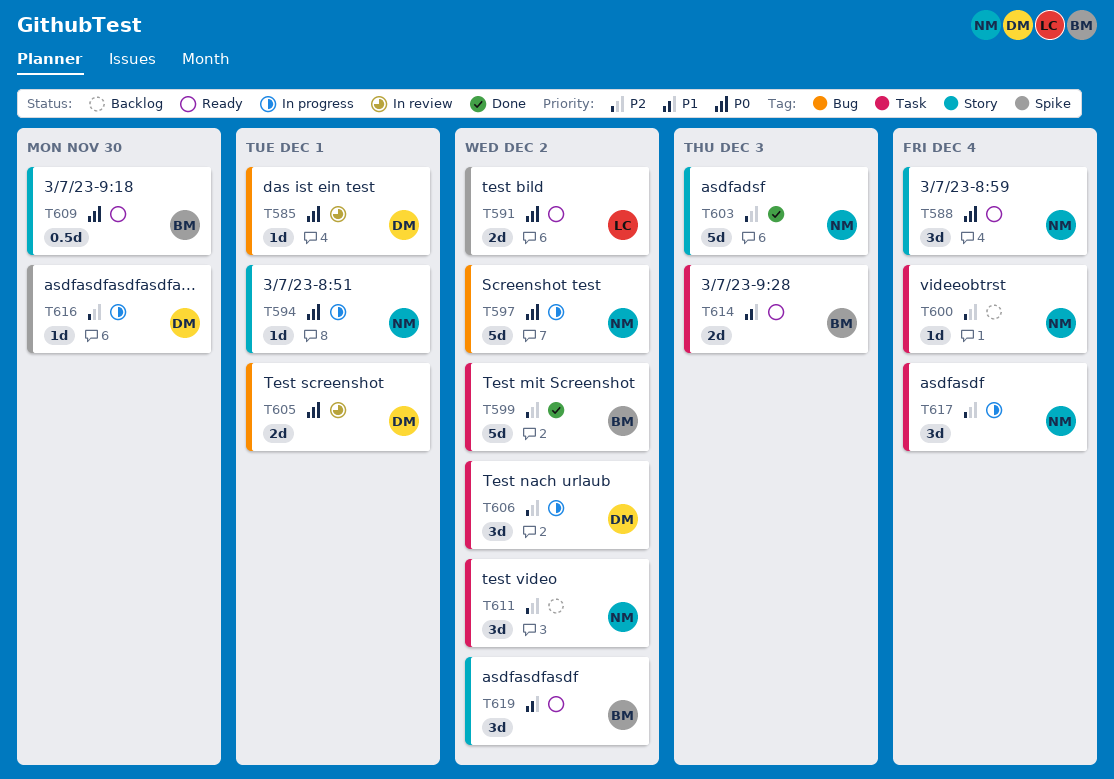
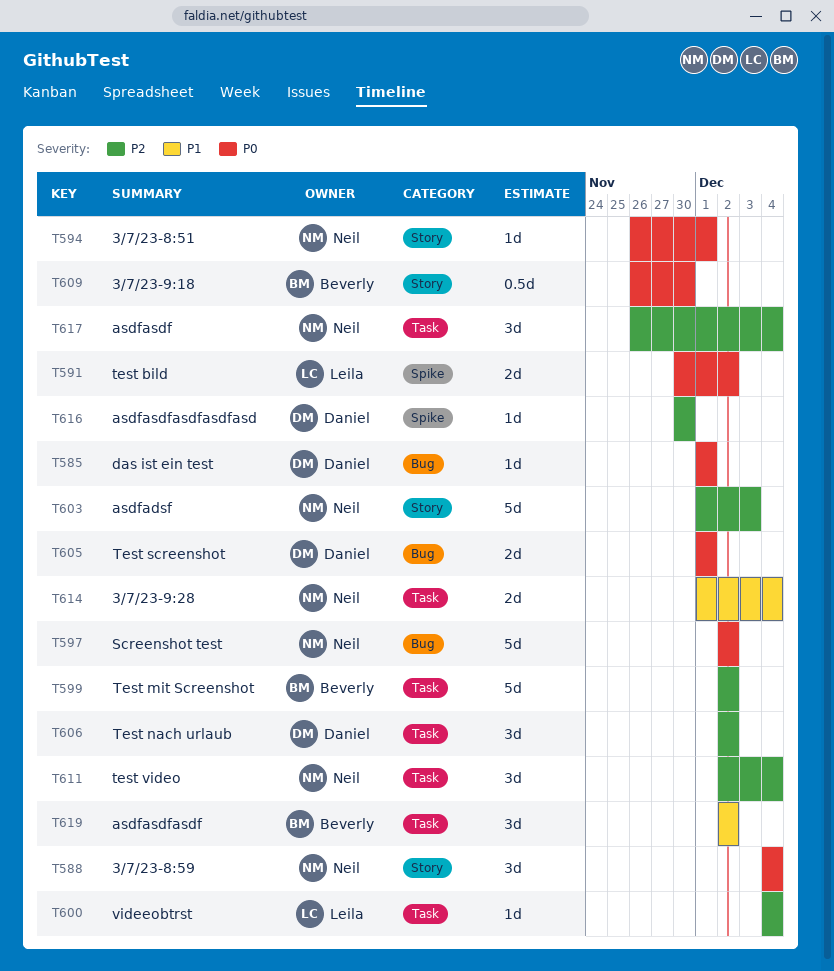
T600, owner: Neil -> Leila
T611, due: Dec 2 -> Dec 4
T614, owner: Beverly -> Neil
T614, due: Dec 3 -> Dec 4
T619, label: Story -> Task

